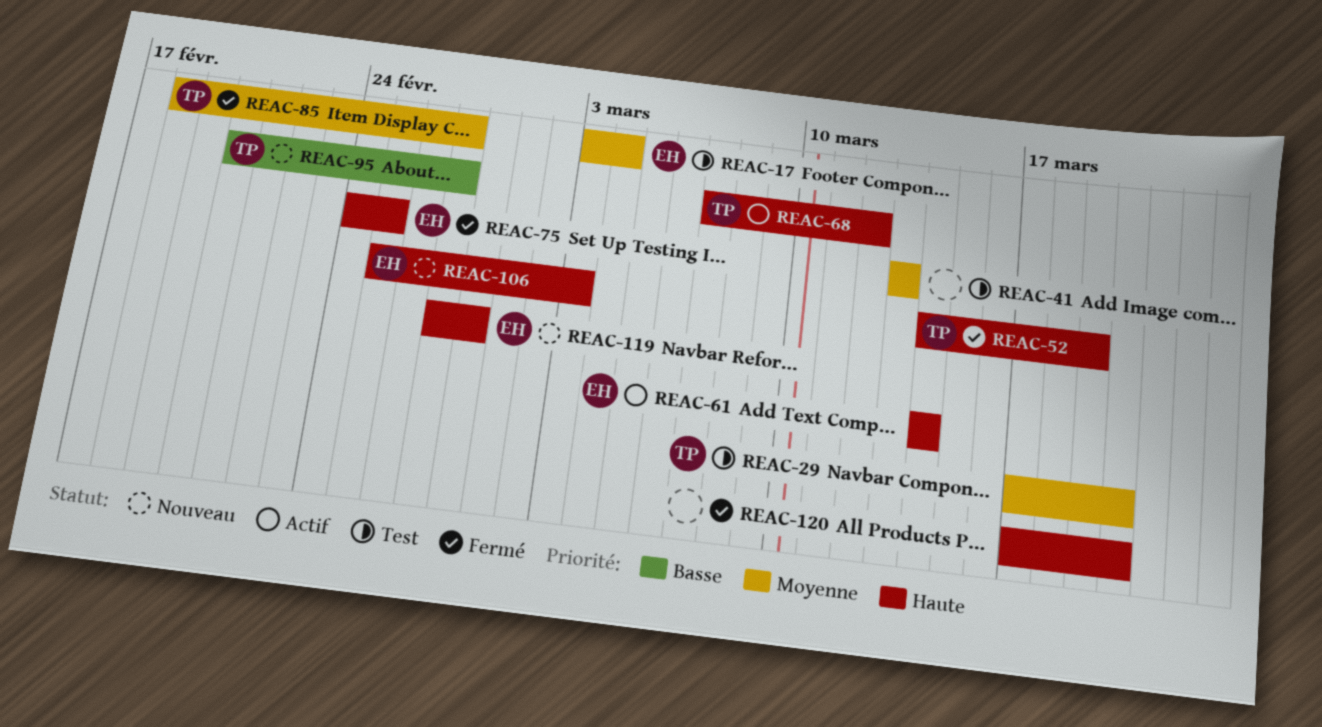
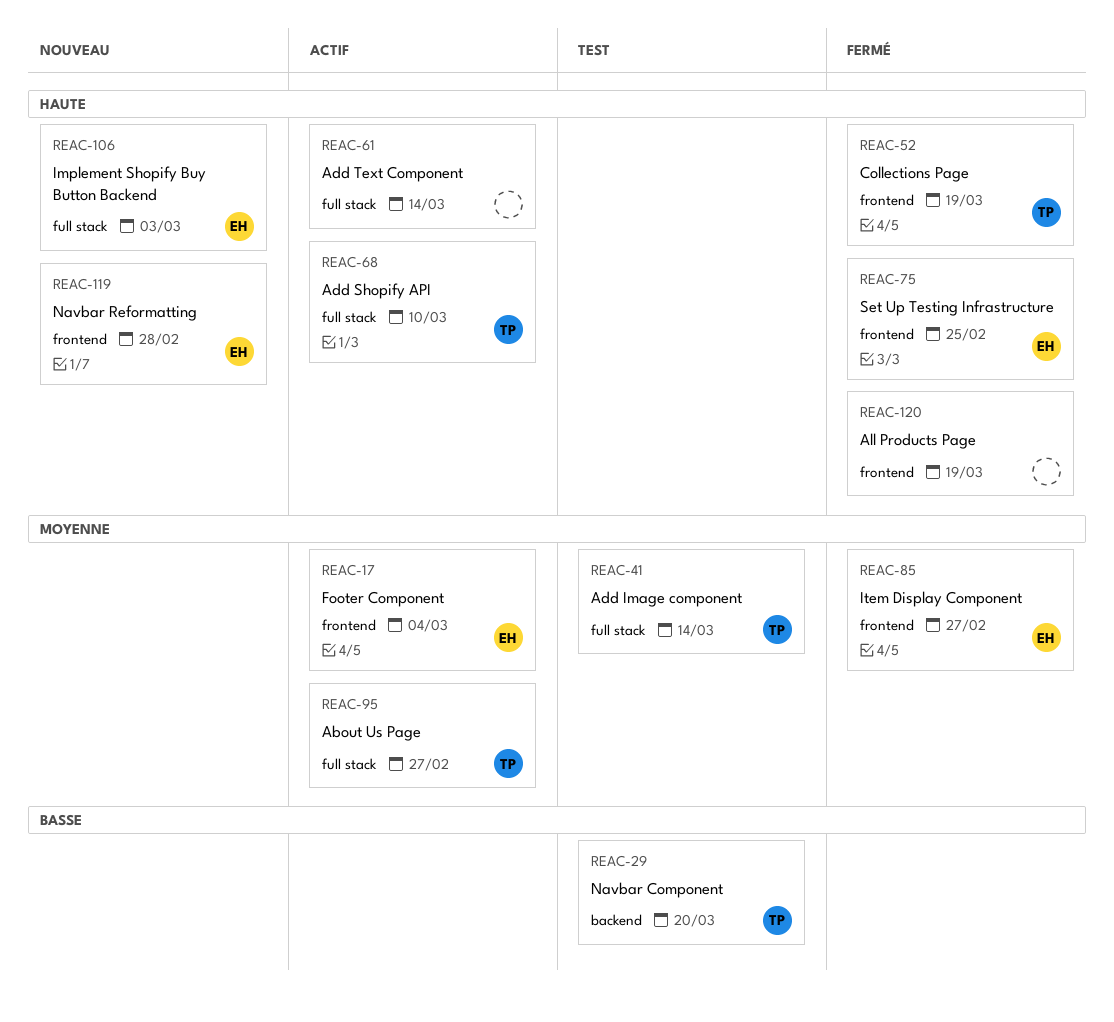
REAC-17, status: Test -> Actif
REAC-29, priority: Moyenne -> Basse
REAC-41, owner: none -> TP
REAC-41, due: Mar 13 -> Mar 14
REAC-61, owner: EH -> none
REAC-68, due: Mar 12 -> Mar 10
REAC-85, owner: TP -> EH
REAC-95, status: Nouveau -> Actif
REAC-95, priority: Basse -> Moyenne
REAC-120, due: Mar 20 -> Mar 19

